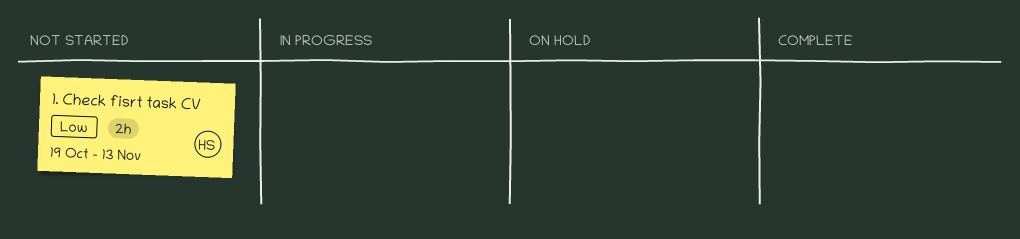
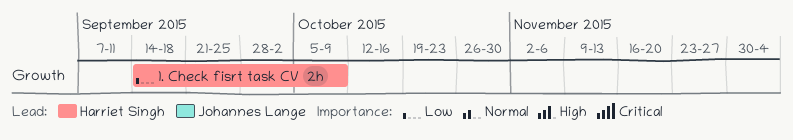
1. Check fisrt task CV, start: Oct 19 -> Sep 14
1. Check fisrt task CV, due: Nov 13 -> Oct 9

